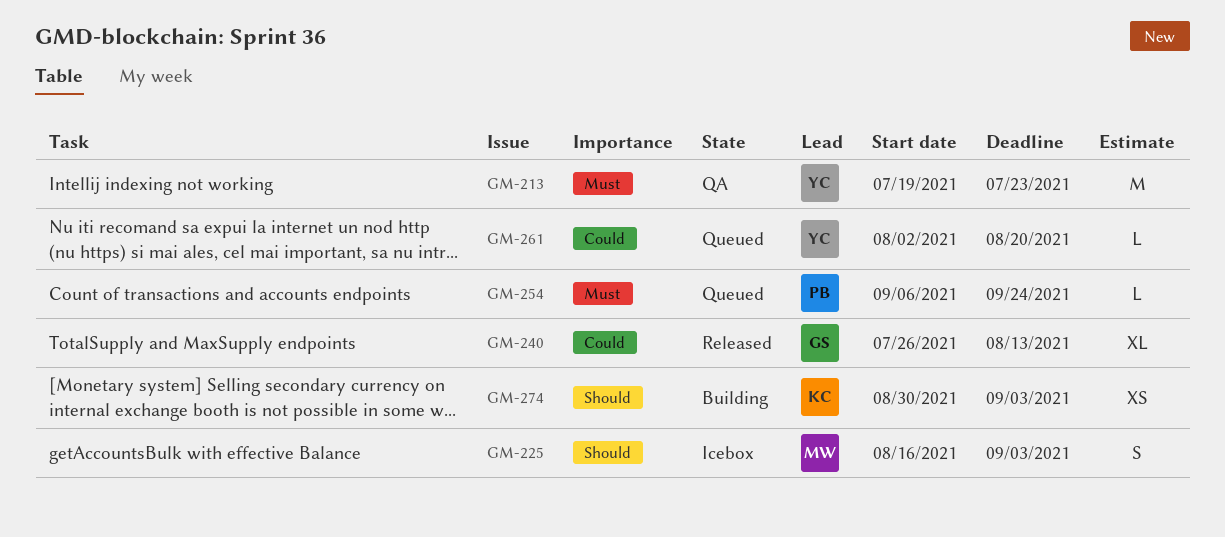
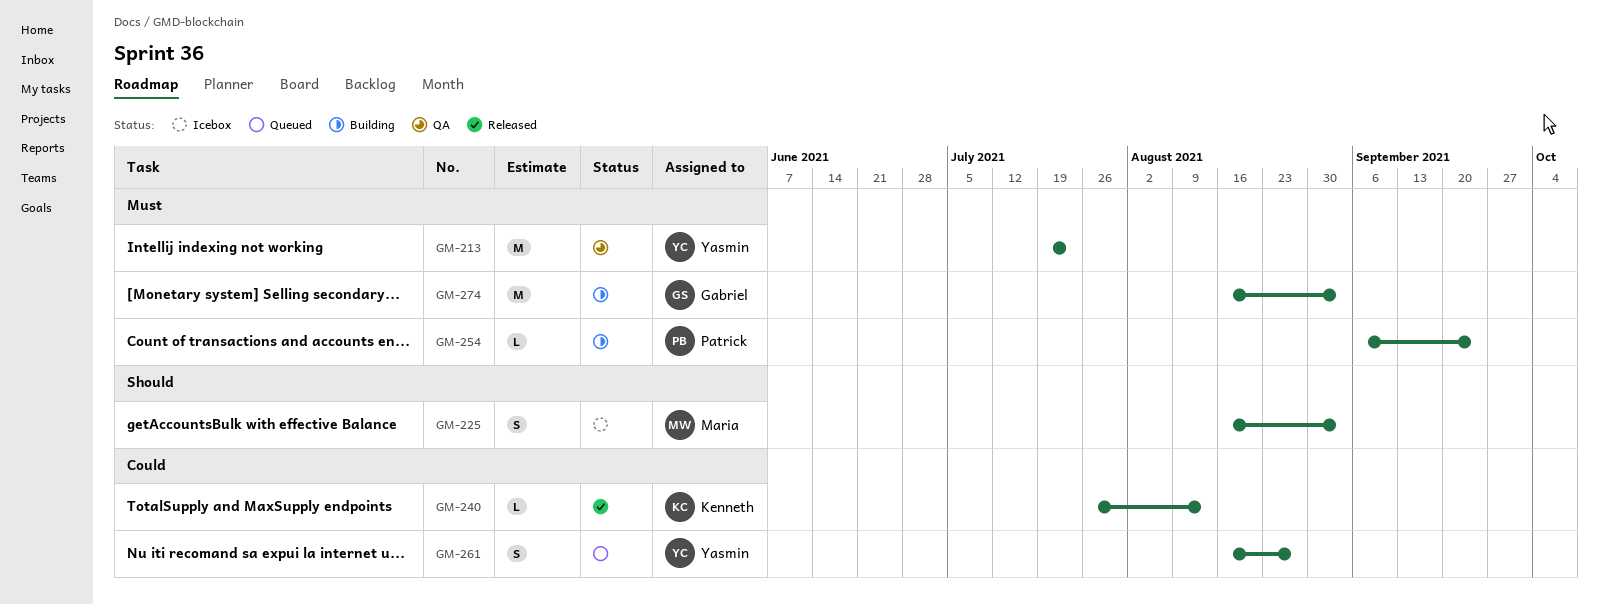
GM-240, owner: Gabriel -> Kenneth
GM-240, estimate: XL -> L
GM-254, status: Queued -> Building
GM-261, estimate: L -> S
GM-261, start: Aug 2 -> Aug 16
GM-261, due: Aug 20 -> Aug 27
GM-274, owner: Kenneth -> Gabriel
GM-274, priority: Should -> Must
GM-274, estimate: XS -> M
GM-274, start: Aug 30 -> Aug 16

